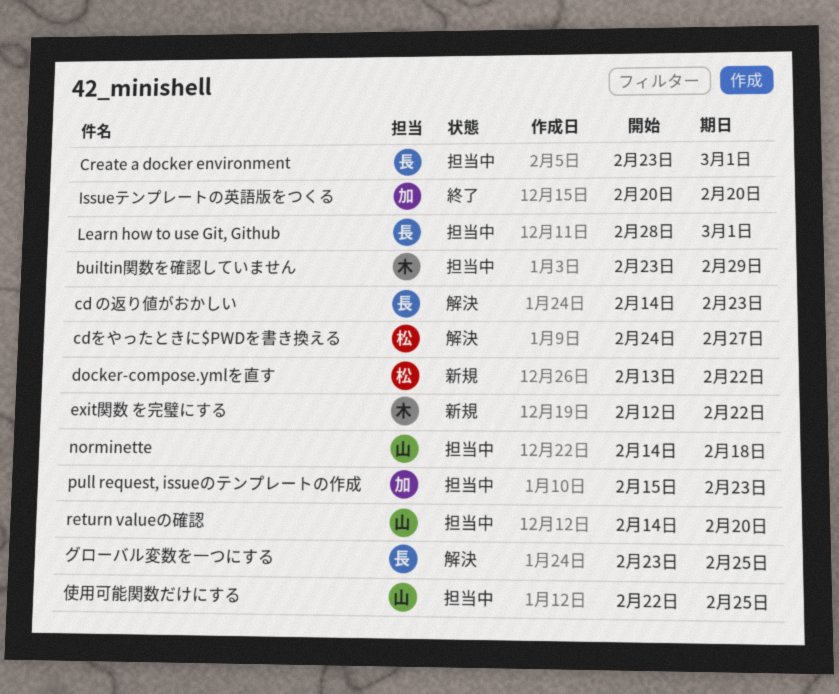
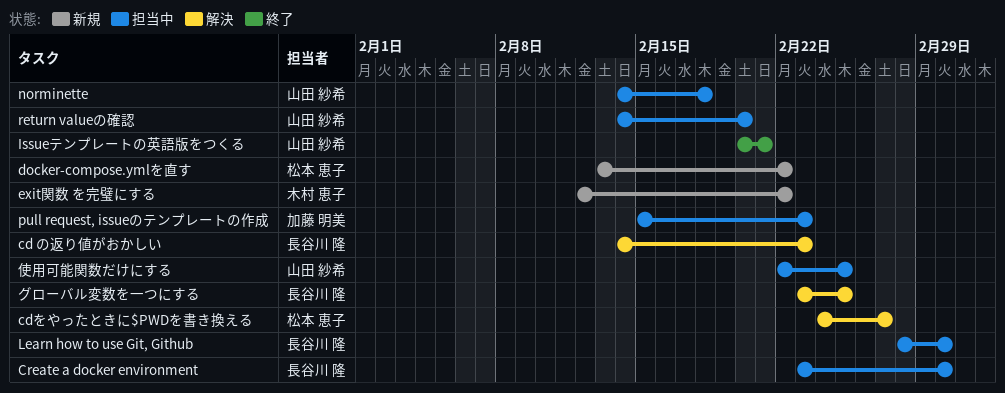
builtin関数を確認していません: present -> none
Issueテンプレートの英語版をつくる, owner: 加藤 明美 -> 山田 紗希
Issueテンプレートの英語版をつくる, due: Feb 20 -> Feb 21

